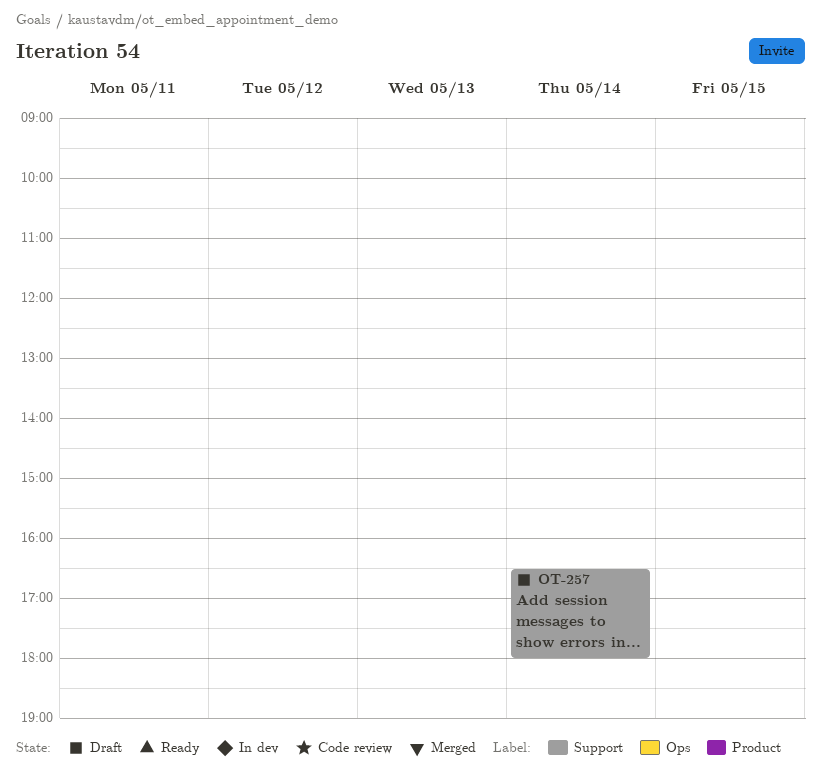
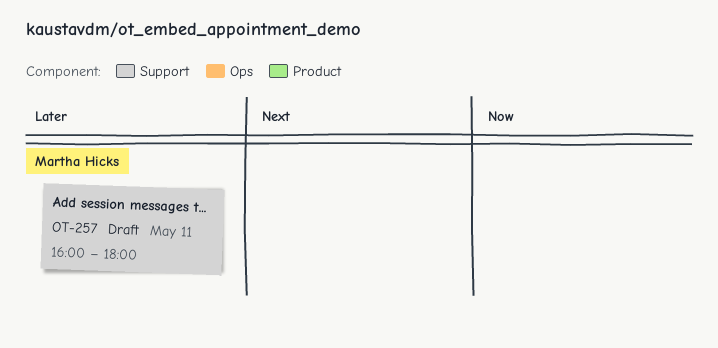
OT-257, day: May 14 -> May 11
OT-257, begins: 16:30 -> 16:00

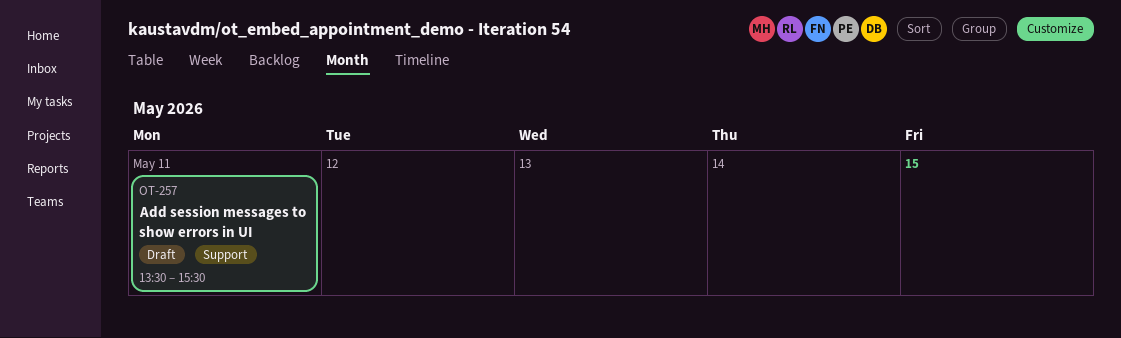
OT-257, begins: 16:00 -> 13:30
OT-257, ends: 18:00 -> 15:30

